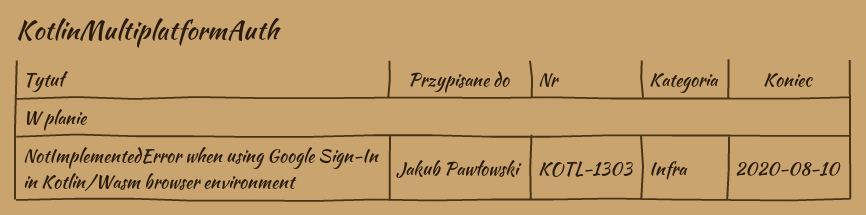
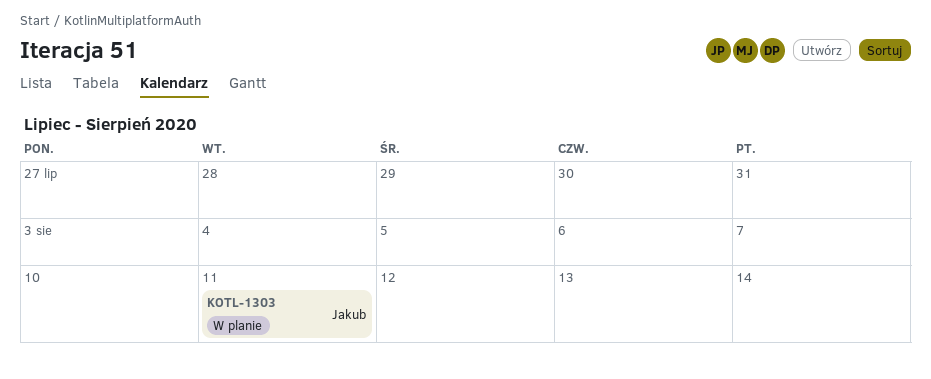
KOTL-1303, due: Aug 10 -> Aug 11

